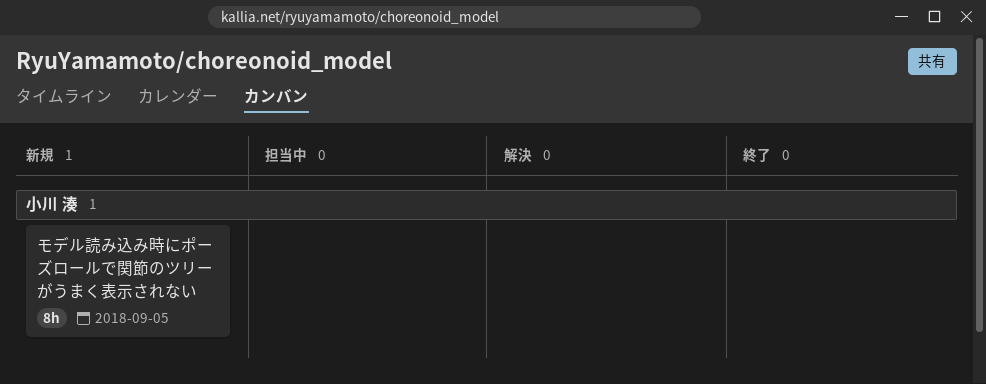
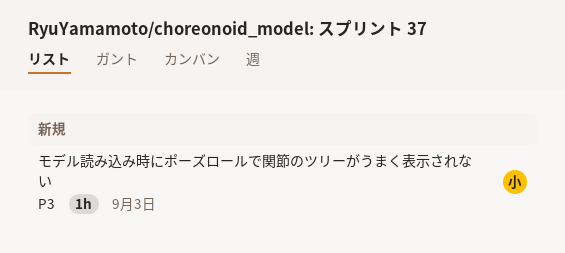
モデル読み込み時にポーズロールで関節のツリーがうまく表示されない, estimate: 8h -> 1h
モデル読み込み時にポーズロールで関節のツリーがうまく表示されない, due: Sep 5 -> Sep 3

